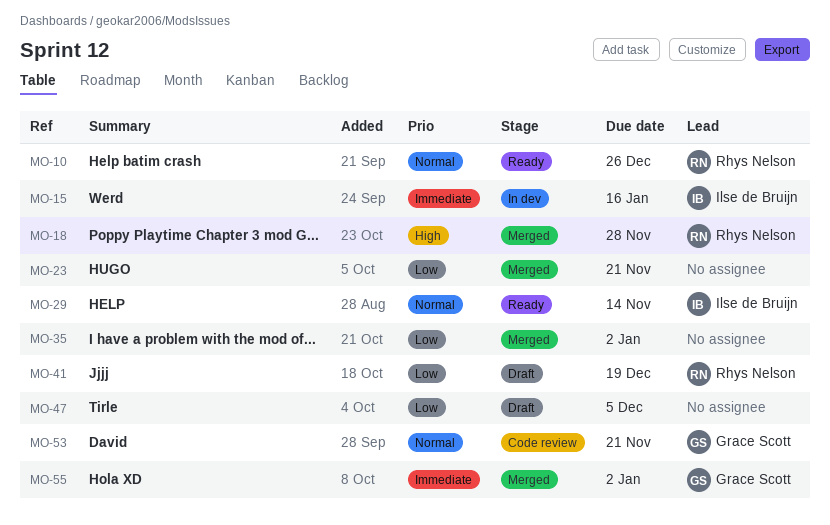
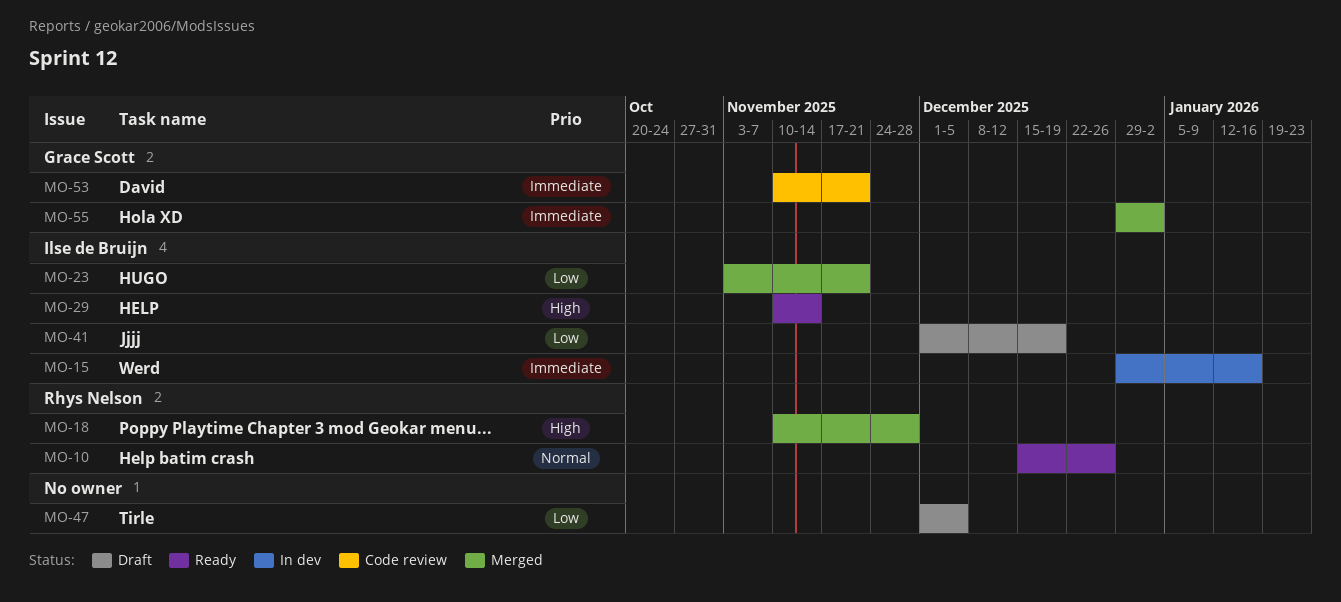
MO-23, owner: none -> Ilse de Bruijn
MO-29, priority: Normal -> High
MO-35: present -> none
MO-41, owner: Rhys Nelson -> Ilse de Bruijn
MO-53, priority: Normal -> Immediate

